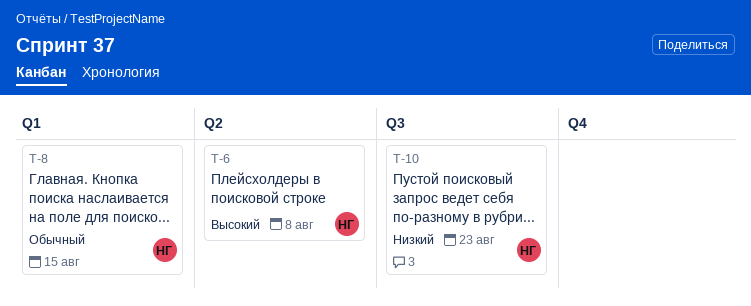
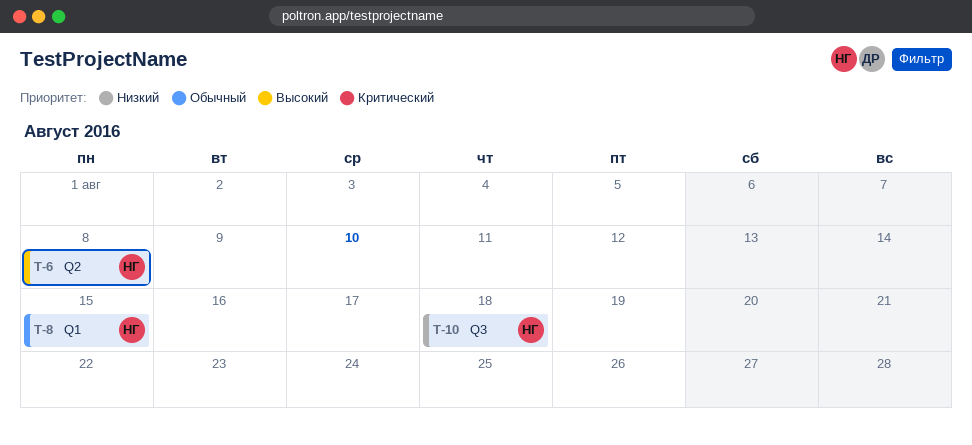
T-10, due: Aug 23 -> Aug 18

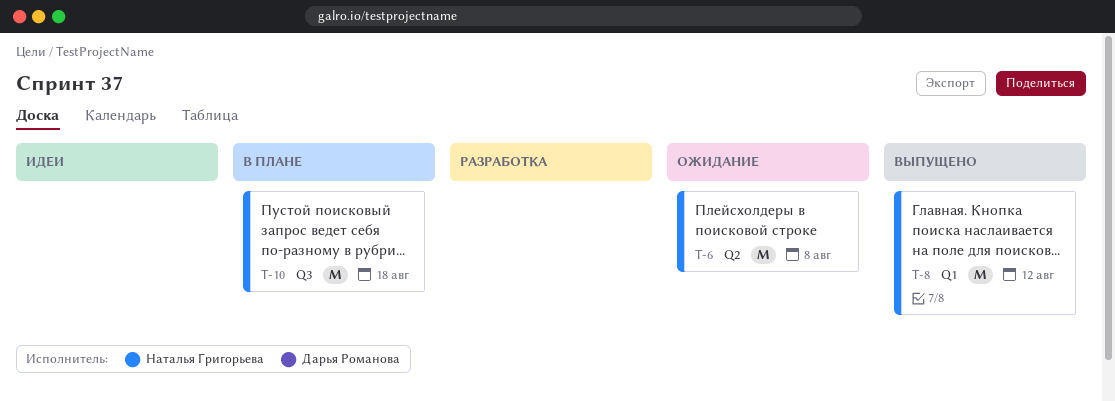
T-8, due: Aug 15 -> Aug 12

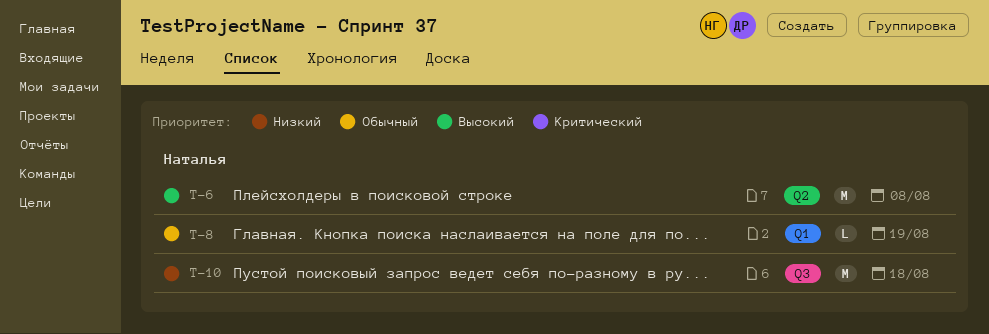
T-8, estimate: M -> L
T-8, due: Aug 12 -> Aug 19

